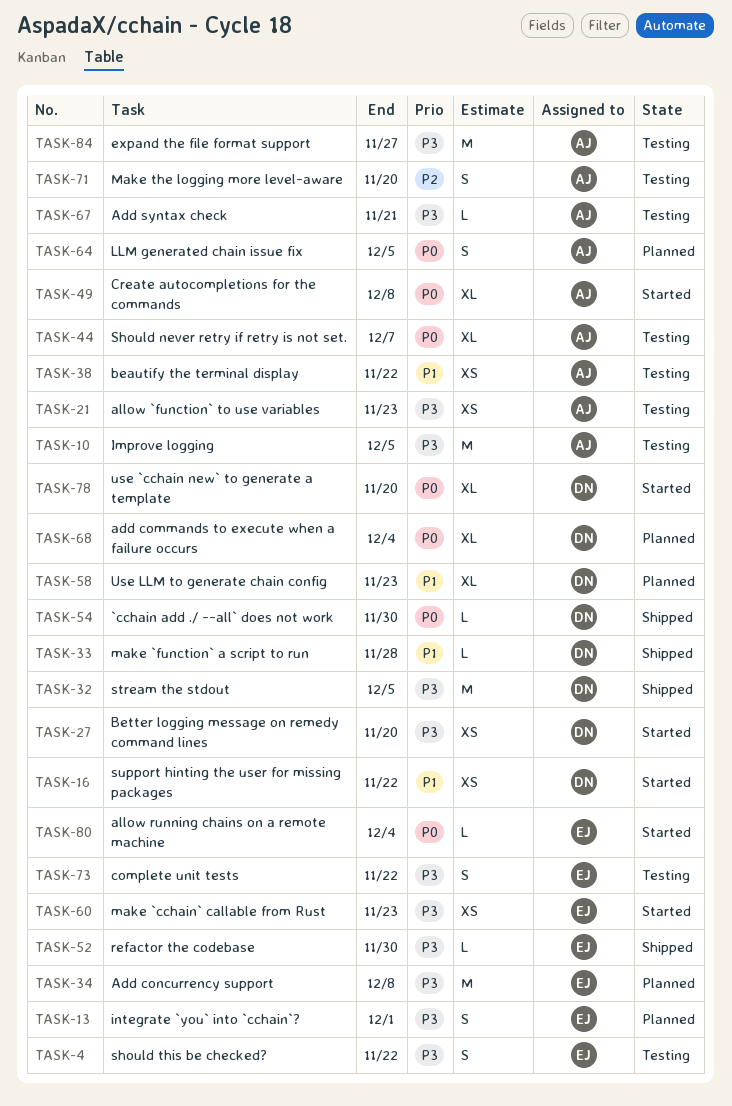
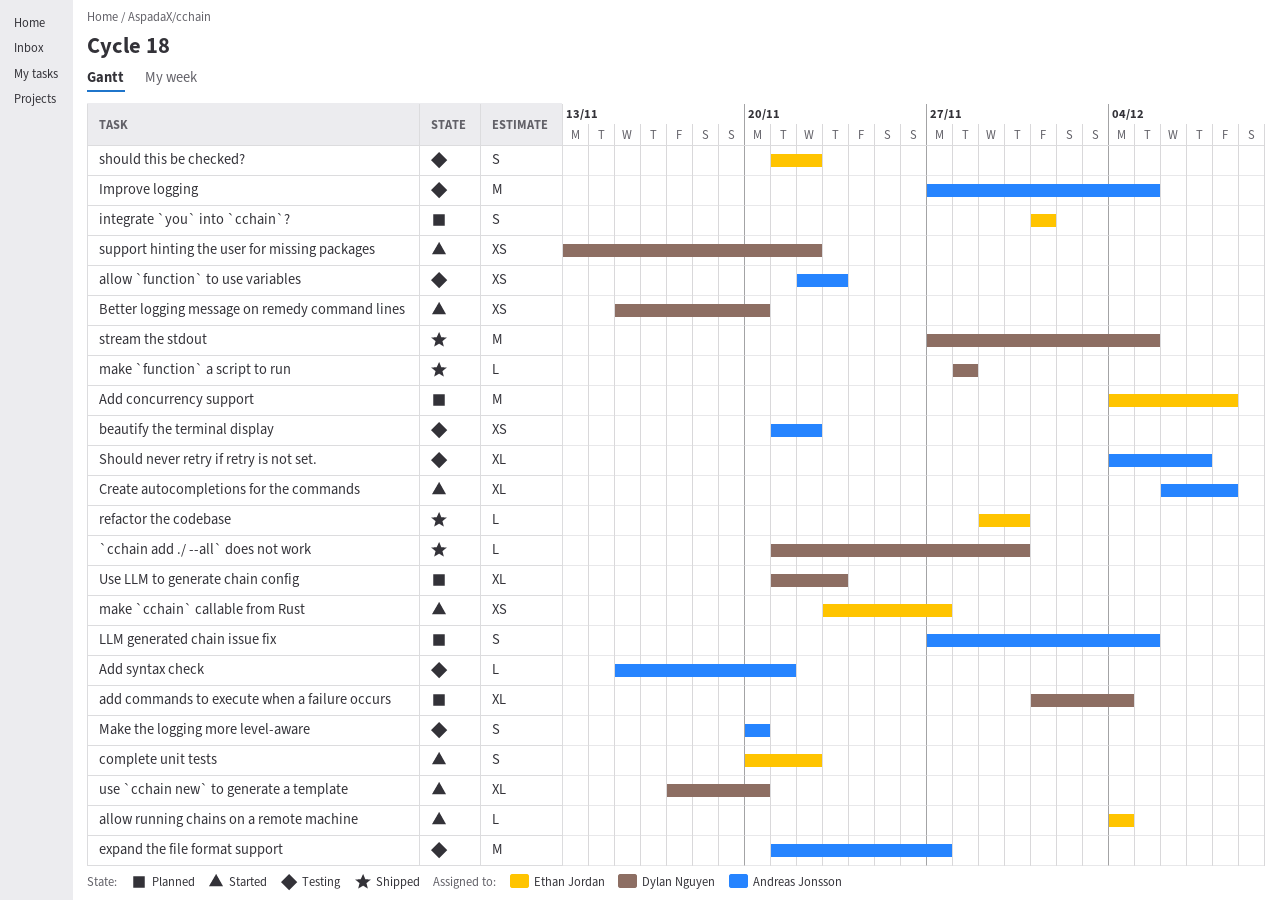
complete unit tests, status: Testing -> Started
make `cchain` callable from Rust, due: Nov 23 -> Nov 27

